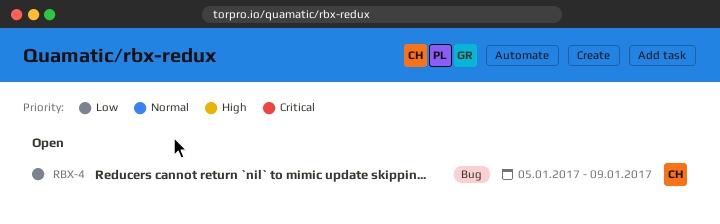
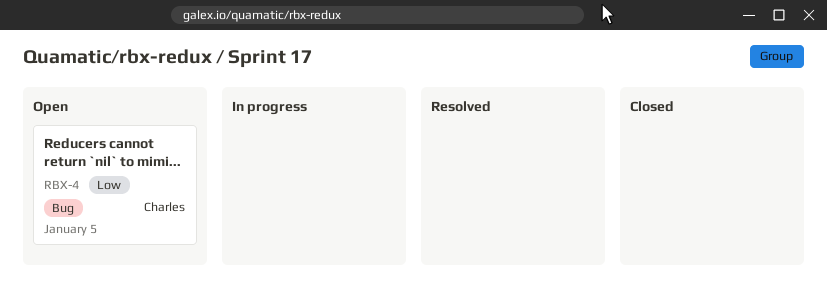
RBX-4, due: Jan 9 -> Jan 5

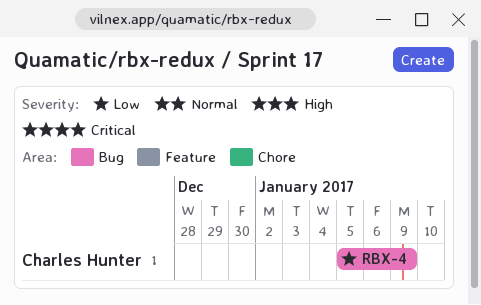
RBX-4, due: Jan 5 -> Jan 9

